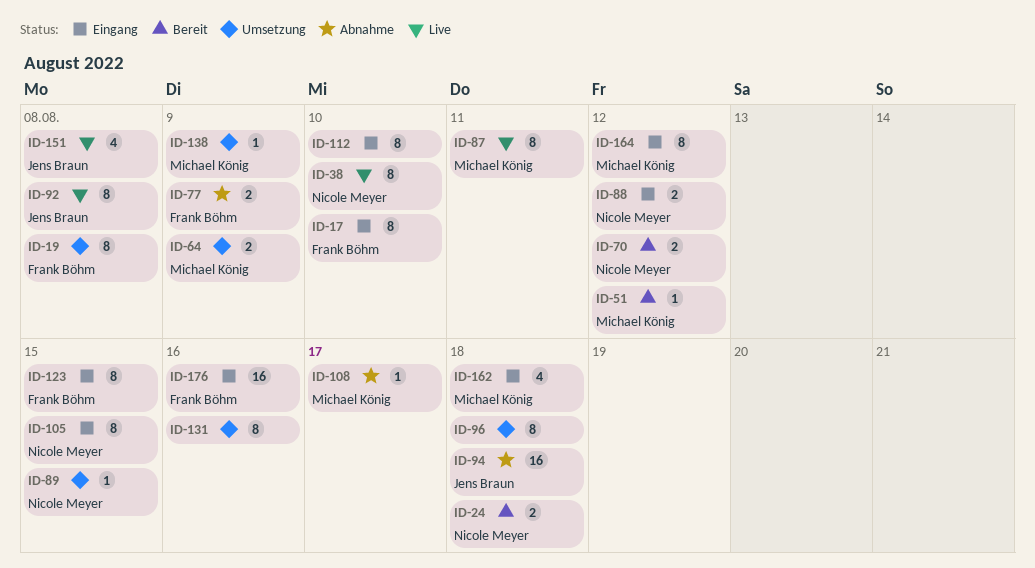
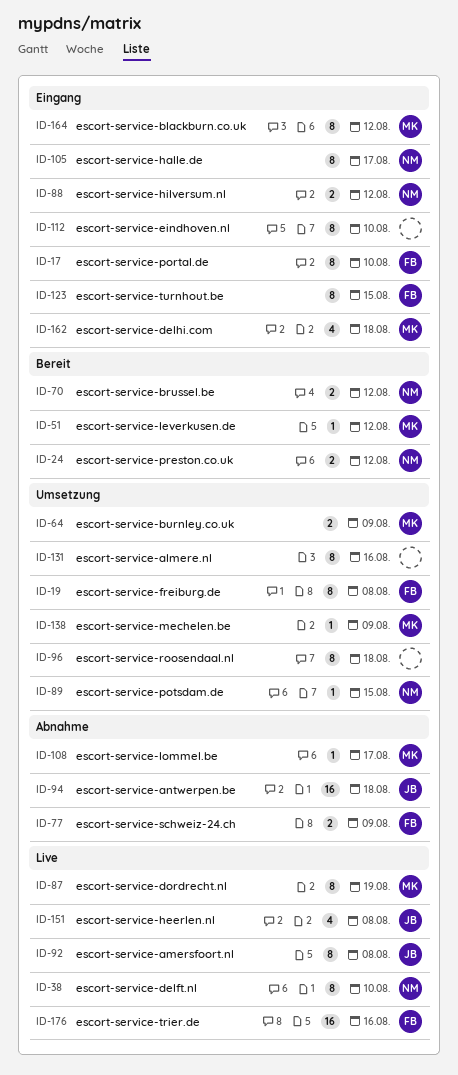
ID-24, due: Aug 18 -> Aug 12
ID-87, due: Aug 11 -> Aug 19
ID-105, due: Aug 15 -> Aug 17
ID-176, status: Eingang -> Live

